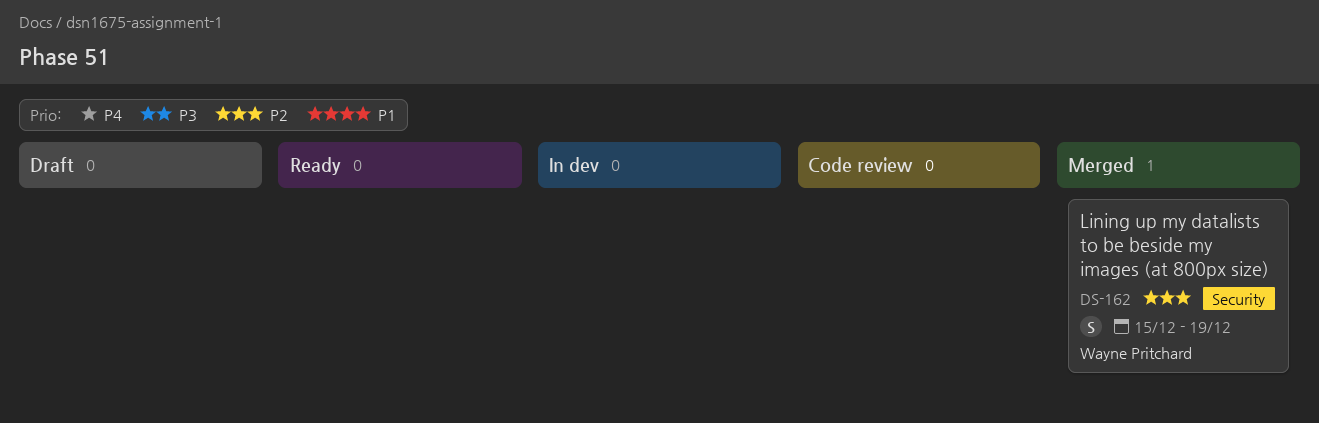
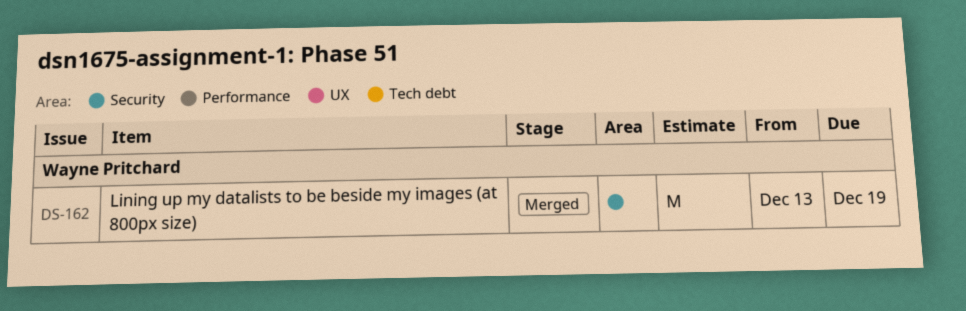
DS-162, estimate: S -> M
DS-162, start: Dec 15 -> Dec 13

